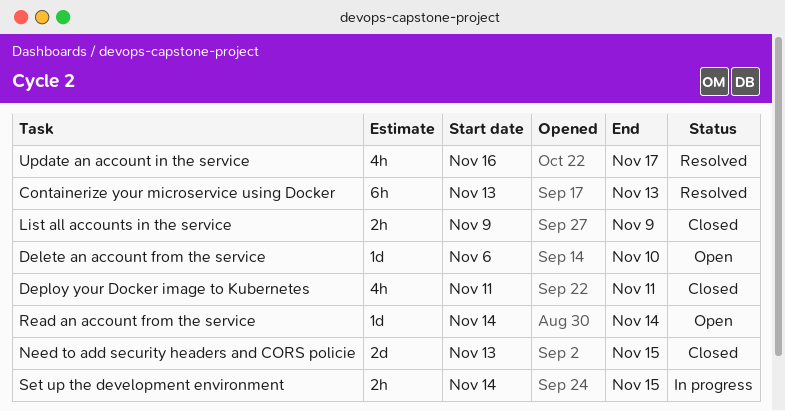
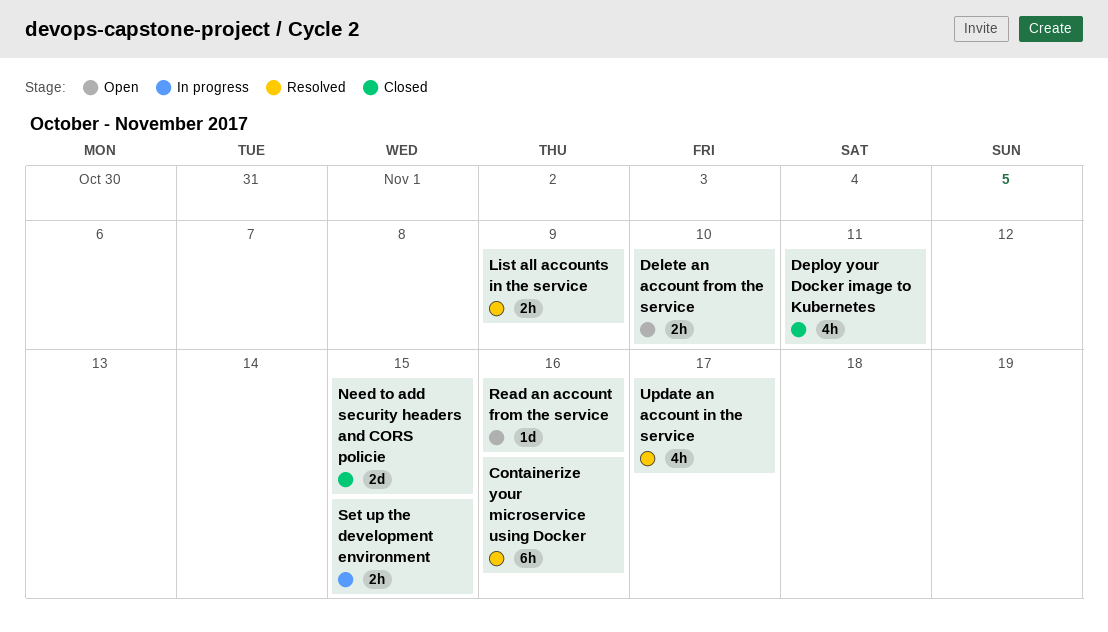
Containerize your microservice using Docker, due: Nov 13 -> Nov 16
Delete an account from the service, estimate: 1d -> 2h
List all accounts in the service, status: Closed -> Resolved
Read an account from the service, due: Nov 14 -> Nov 16

